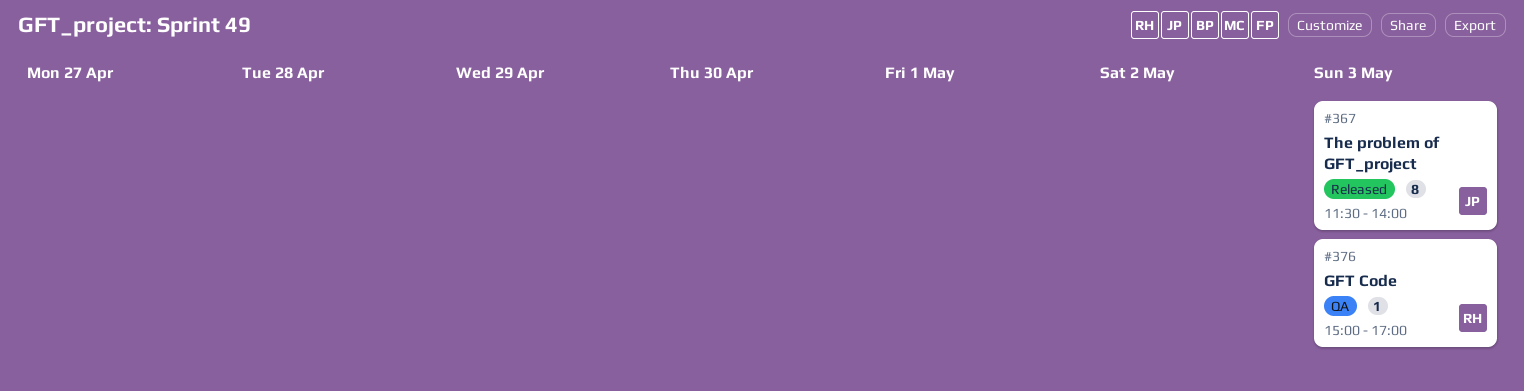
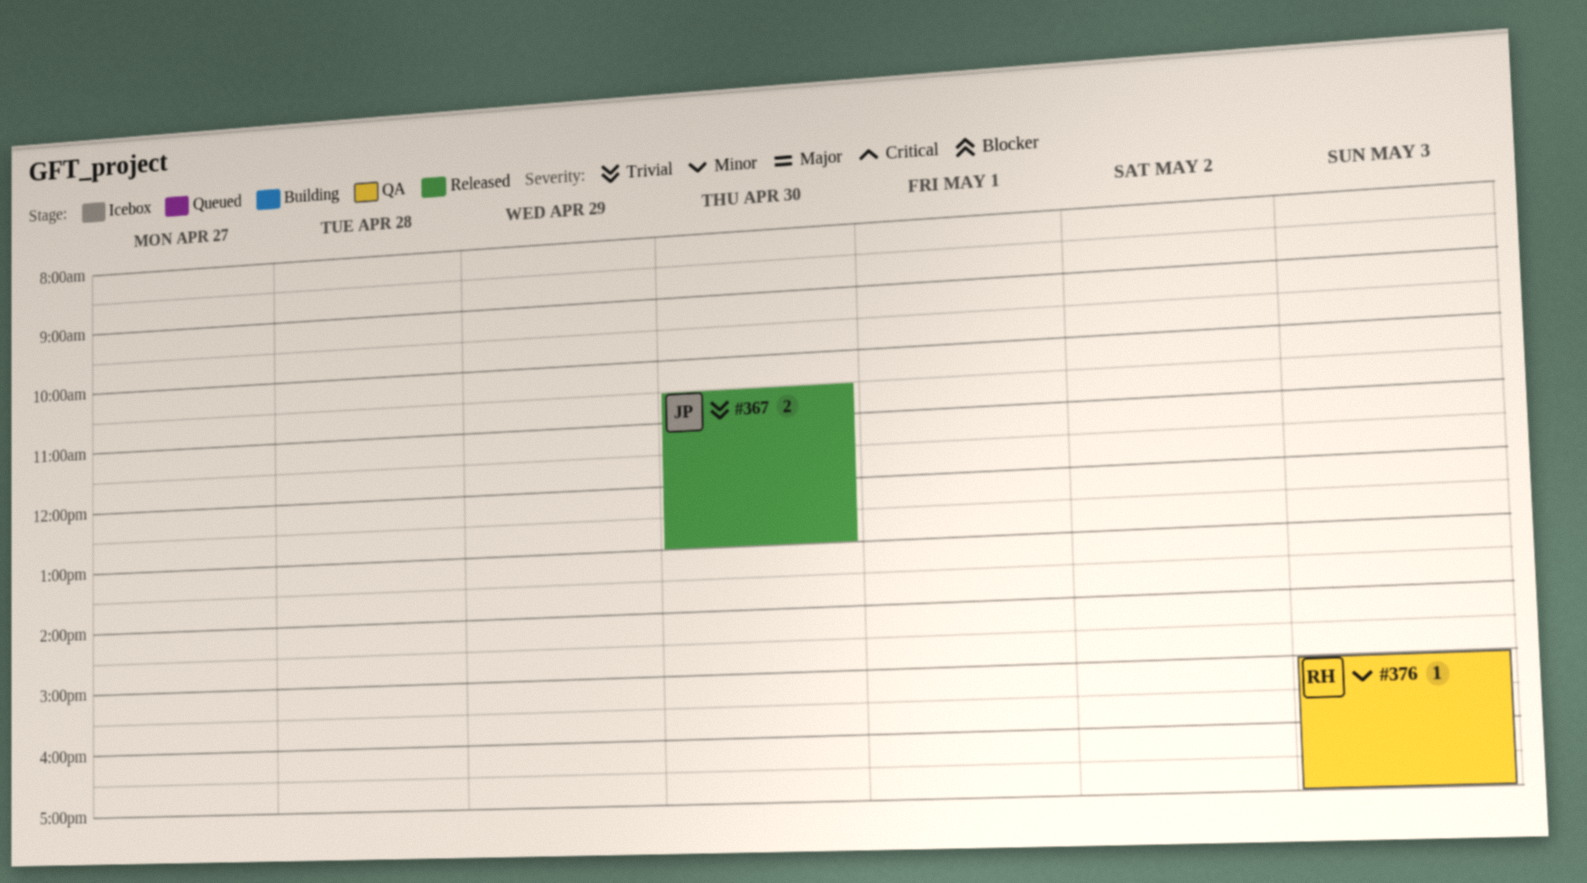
#367, estimate: 8 -> 2
#367, day: May 3 -> Apr 30
#367, begins: 11:30 -> 10:30
#367, ends: 14:00 -> 13:00

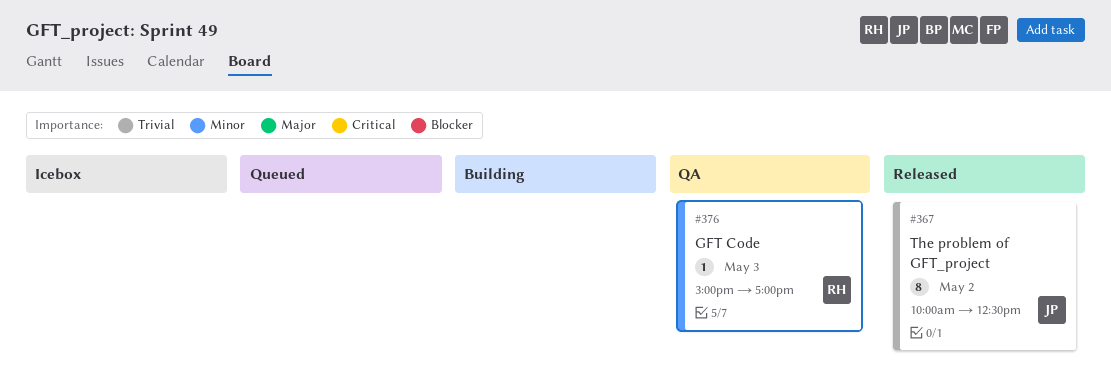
#367, estimate: 2 -> 8
#367, day: Apr 30 -> May 2
#367, begins: 10:30 -> 10:00
#367, ends: 13:00 -> 12:30

